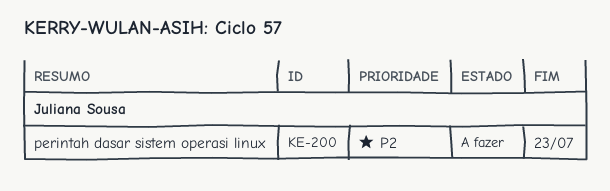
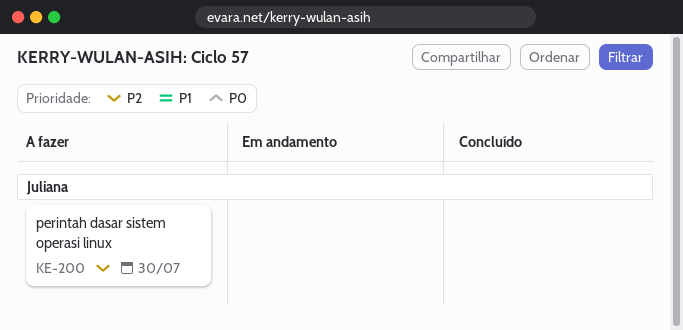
KE-200, due: Jul 23 -> Jul 30

